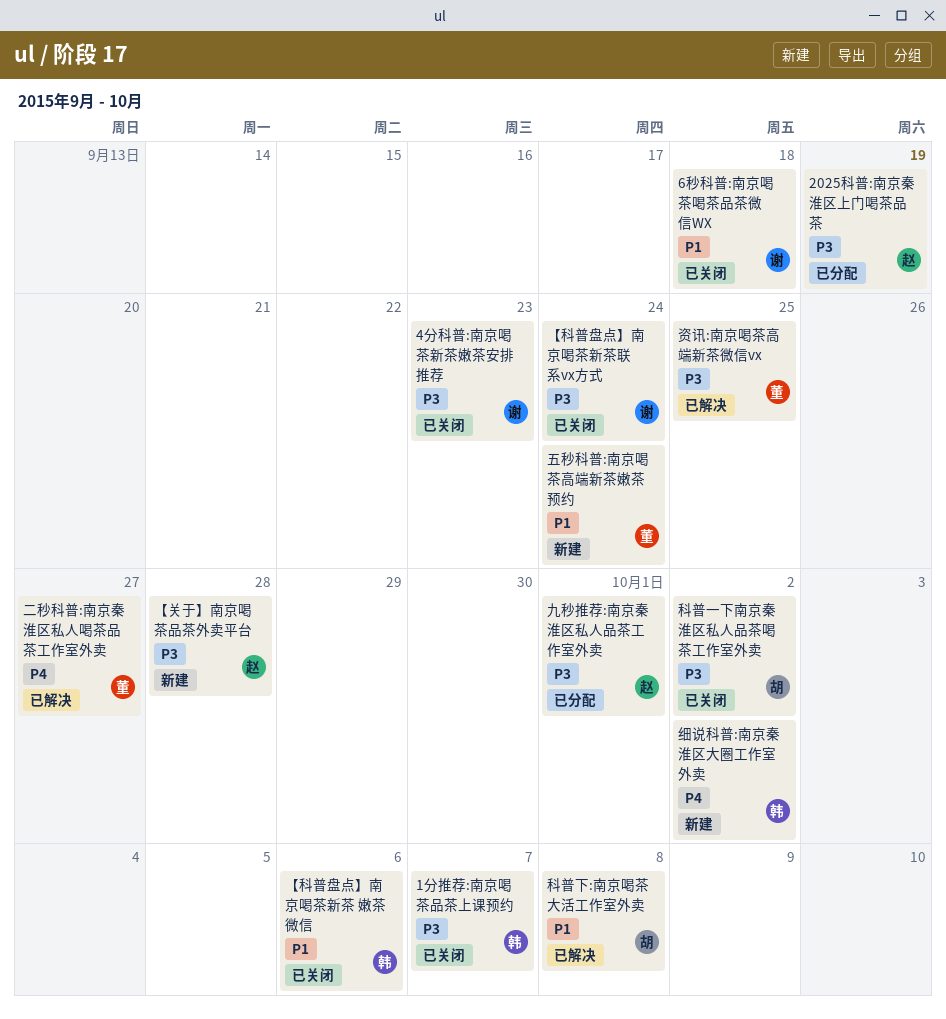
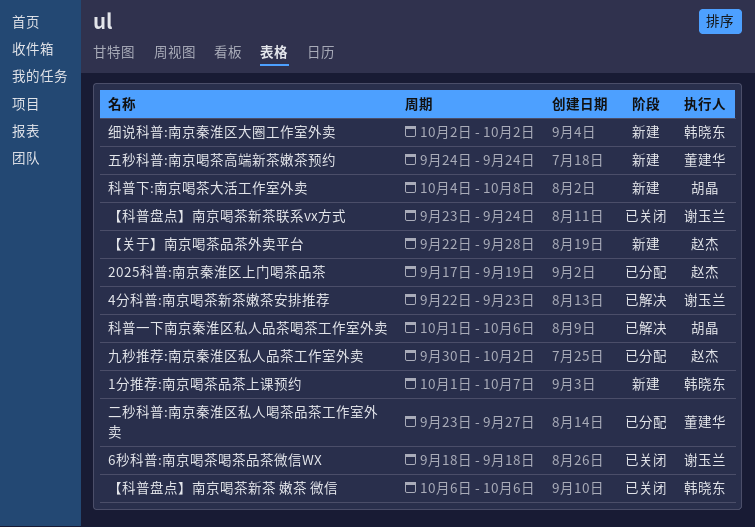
1分推荐:南京喝茶品茶上课预约, status: 已关闭 -> 新建
4分科普:南京喝茶新茶嫩茶安排推荐, status: 已关闭 -> 已解决
九秒推荐:南京秦淮区私人品茶工作室外卖, due: Oct 1 -> Oct 2
二秒科普:南京秦淮区私人喝茶品茶工作室外卖, status: 已解决 -> 已分配
科普一下南京秦淮区私人品茶喝茶工作室外卖, status: 已关闭 -> 已解决
科普一下南京秦淮区私人品茶喝茶工作室外卖, due: Oct 2 -> Oct 6
科普下:南京喝茶大活工作室外卖, status: 已解决 -> 新建
资讯:南京喝茶高端新茶微信vx: present -> none

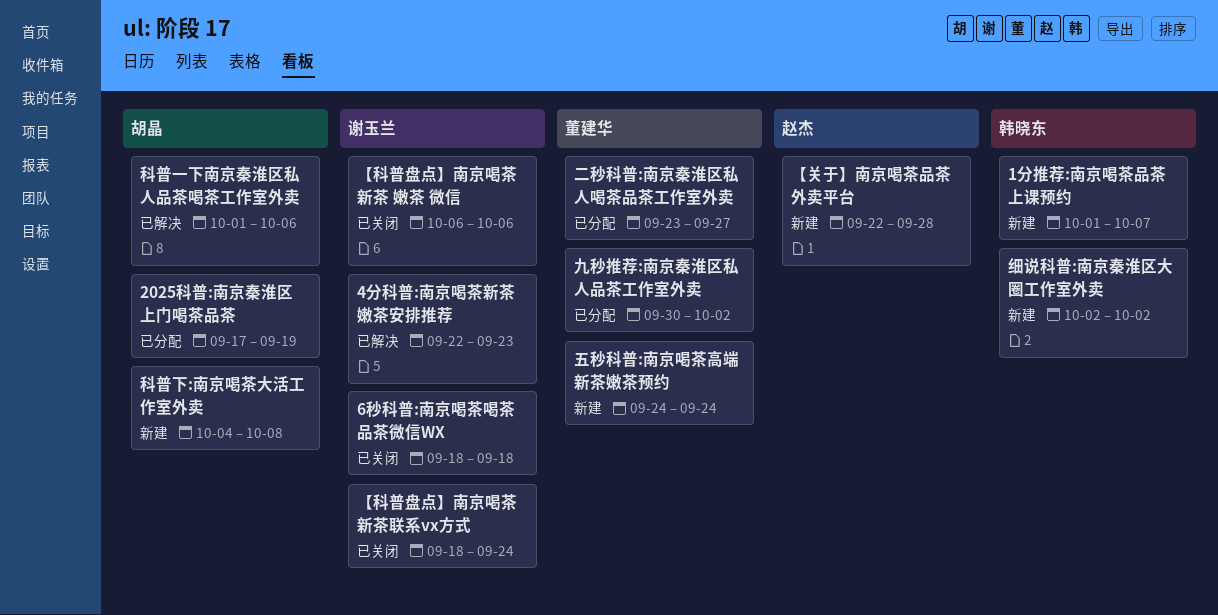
2025科普:南京秦淮区上门喝茶品茶, owner: 赵杰 -> 胡晶
【科普盘点】南京喝茶新茶 嫩茶 微信, owner: 韩晓东 -> 谢玉兰
【科普盘点】南京喝茶新茶联系vx方式, start: Sep 23 -> Sep 18
九秒推荐:南京秦淮区私人品茶工作室外卖, owner: 赵杰 -> 董建华

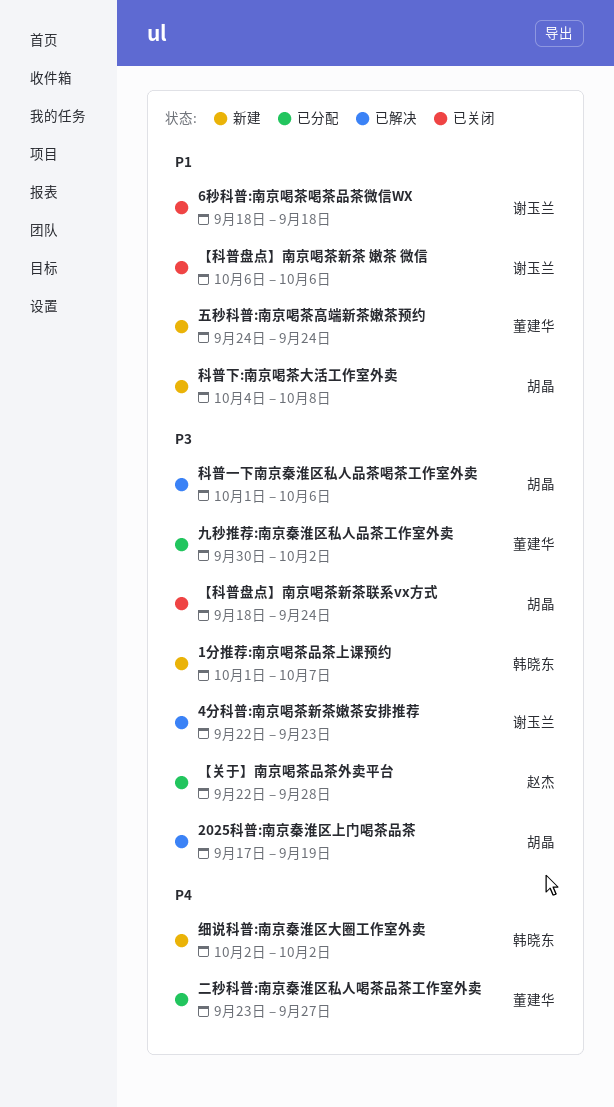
2025科普:南京秦淮区上门喝茶品茶, status: 已分配 -> 已解决
【关于】南京喝茶品茶外卖平台, status: 新建 -> 已分配
【科普盘点】南京喝茶新茶联系vx方式, owner: 谢玉兰 -> 胡晶

